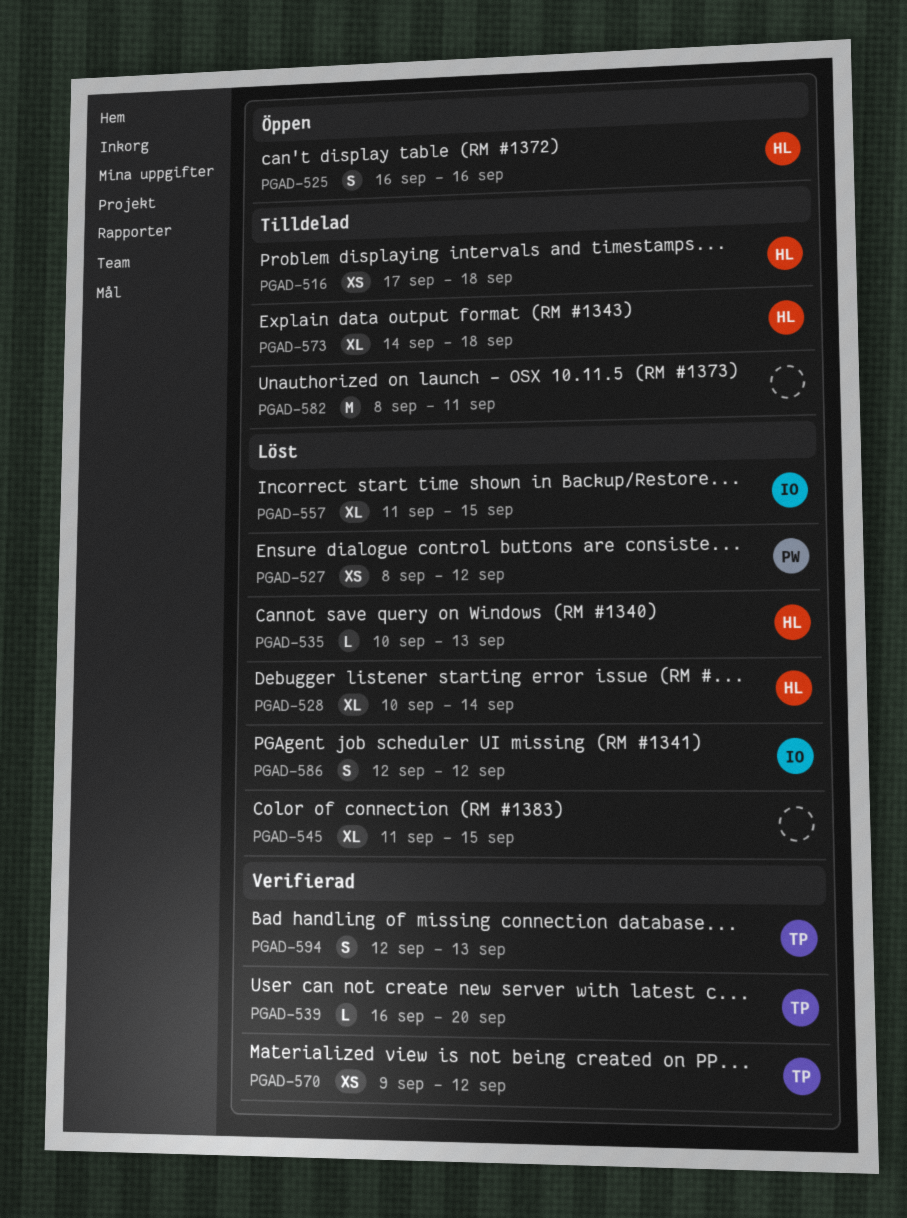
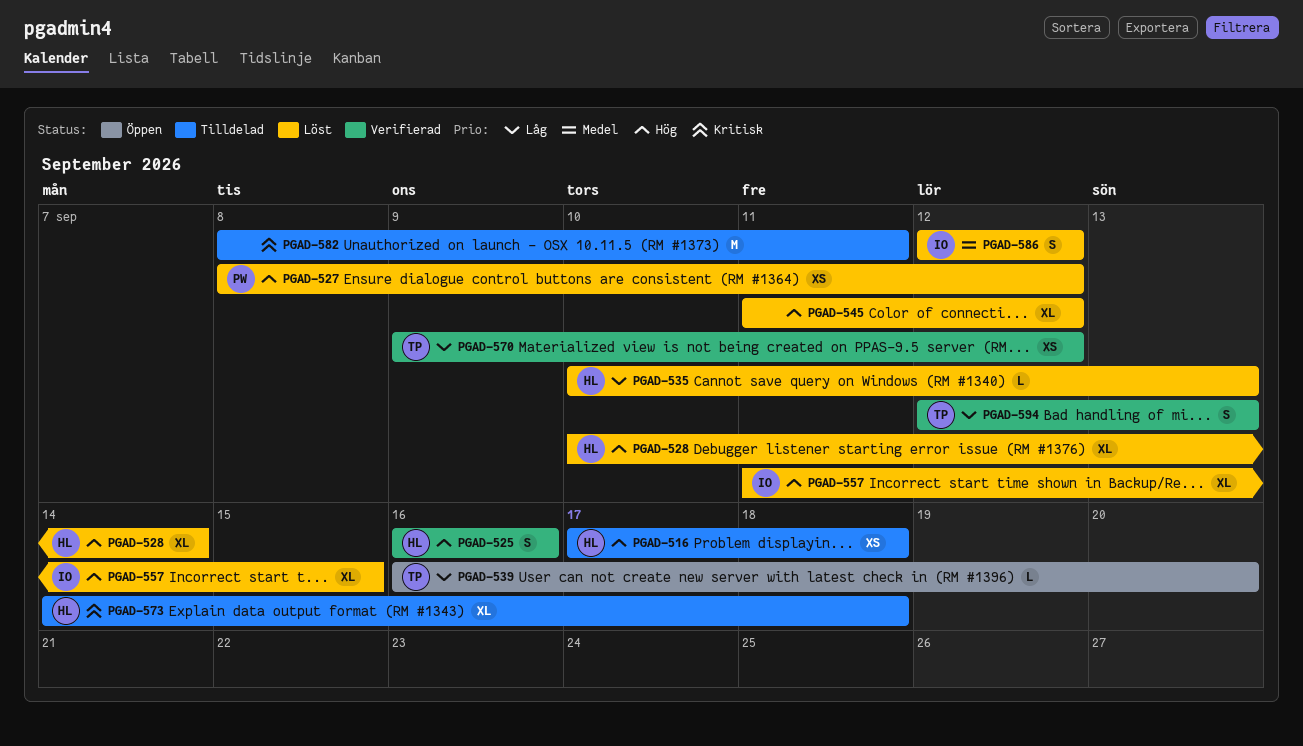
PGAD-525, status: Öppen -> Verifierad
PGAD-539, status: Verifierad -> Öppen
PGAD-545, due: Sep 15 -> Sep 12

